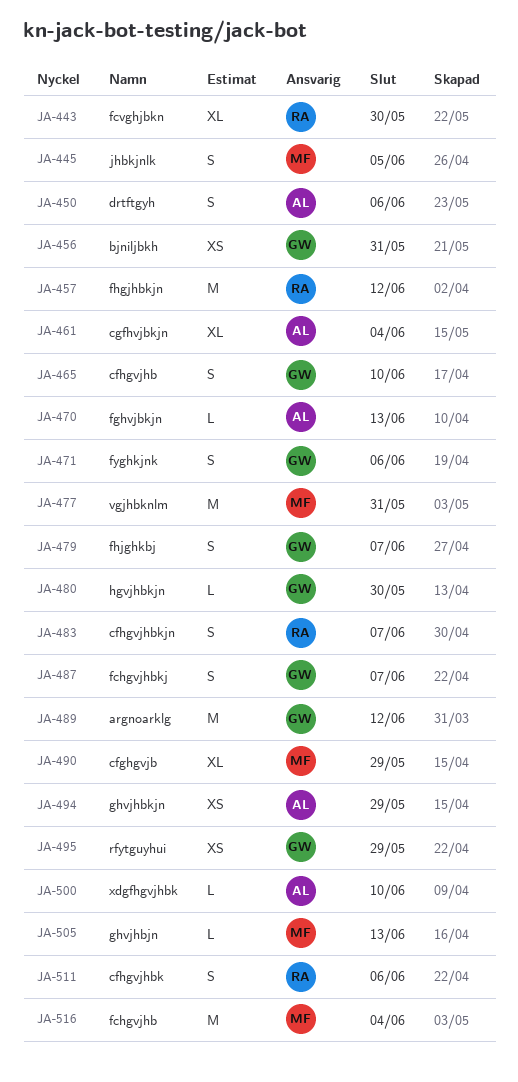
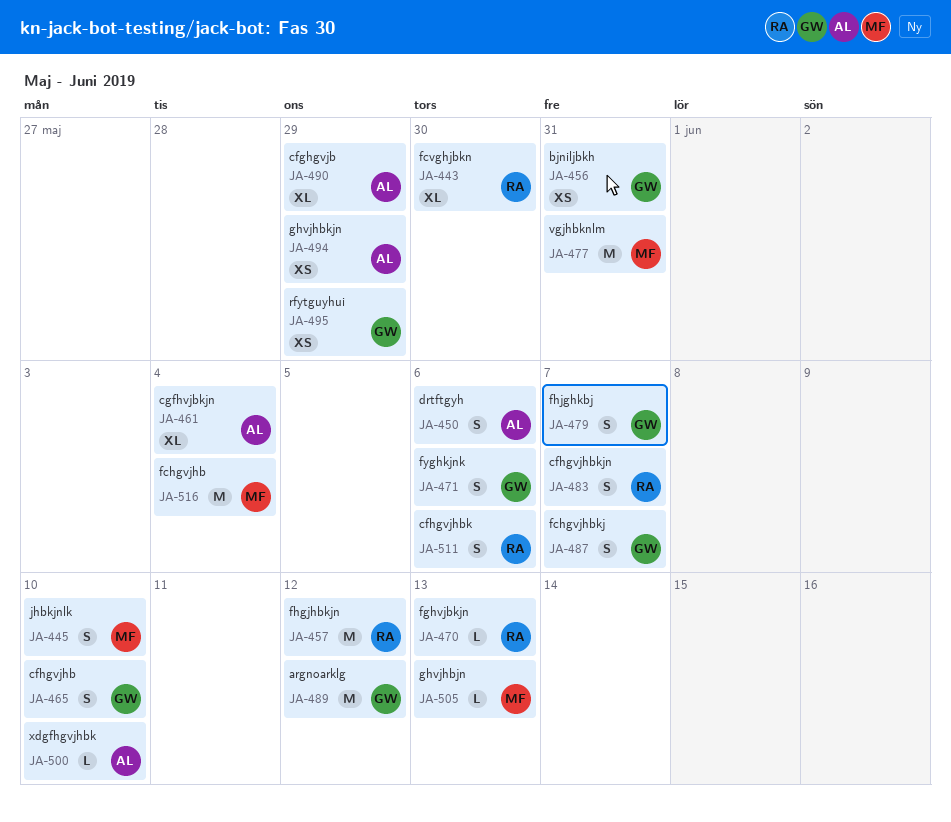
JA-445, due: Jun 5 -> Jun 10
JA-470, owner: AL -> RA
JA-480: present -> none
JA-490, owner: MF -> AL

